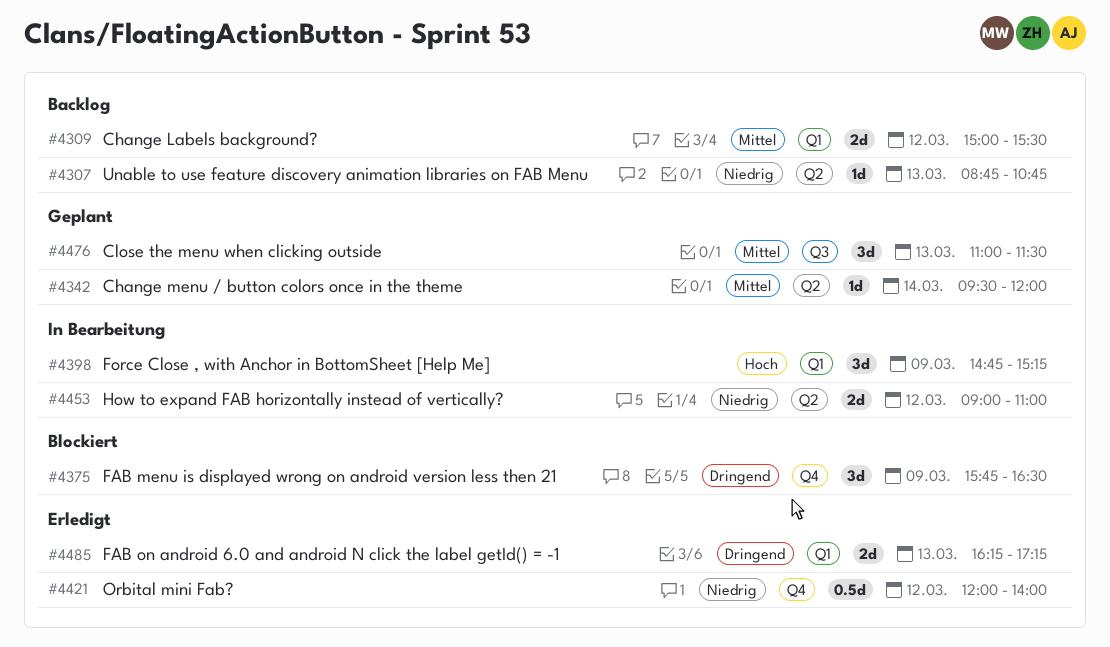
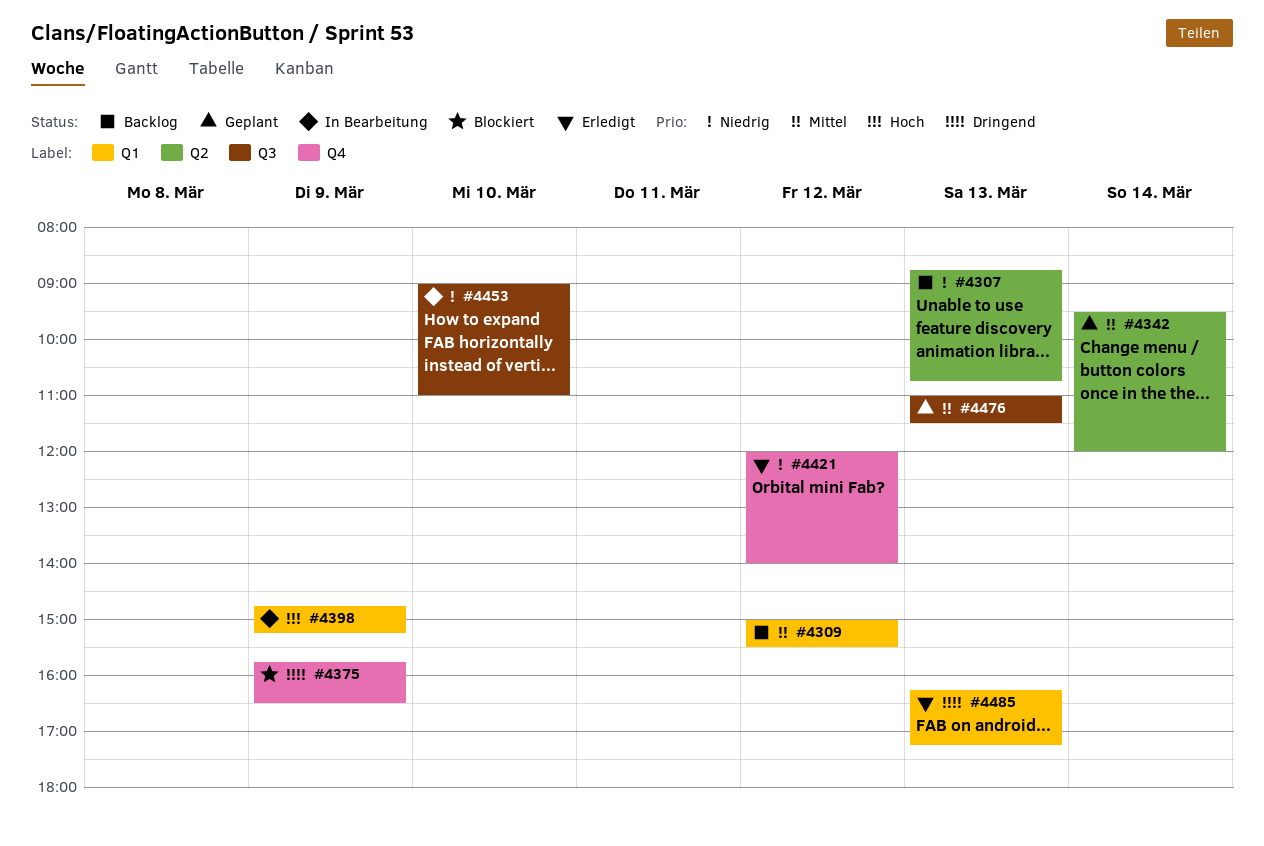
#4453, label: Q2 -> Q3
#4453, day: Mar 12 -> Mar 10

